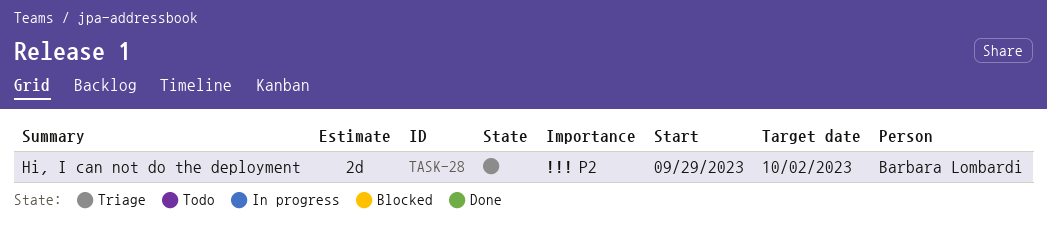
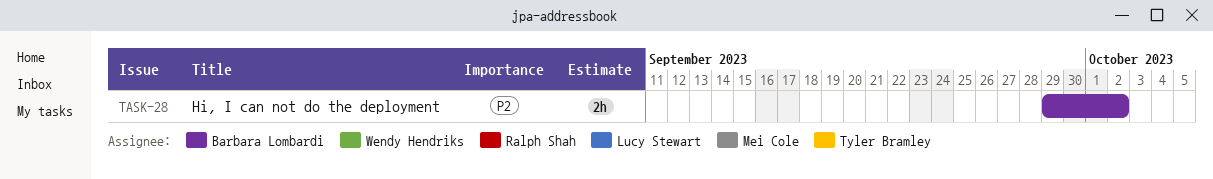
TASK-28, estimate: 2d -> 2h

